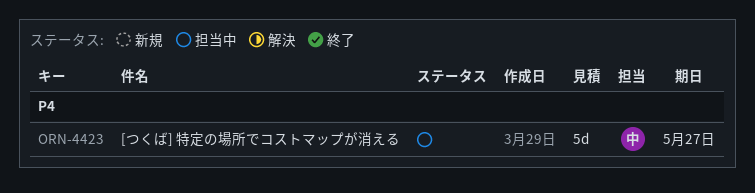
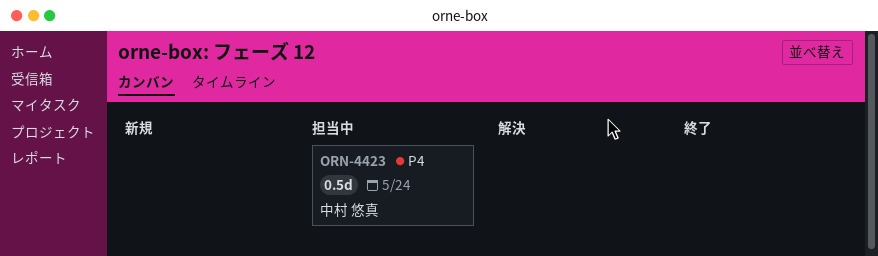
ORN-4423, estimate: 5d -> 0.5d
ORN-4423, due: May 27 -> May 24

